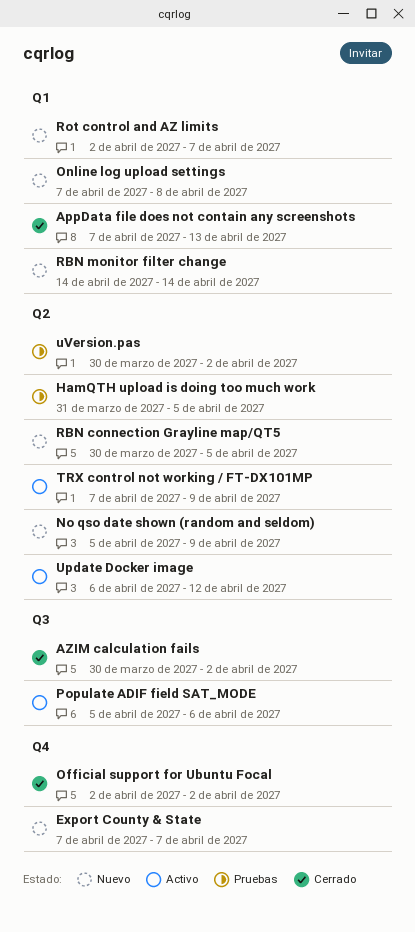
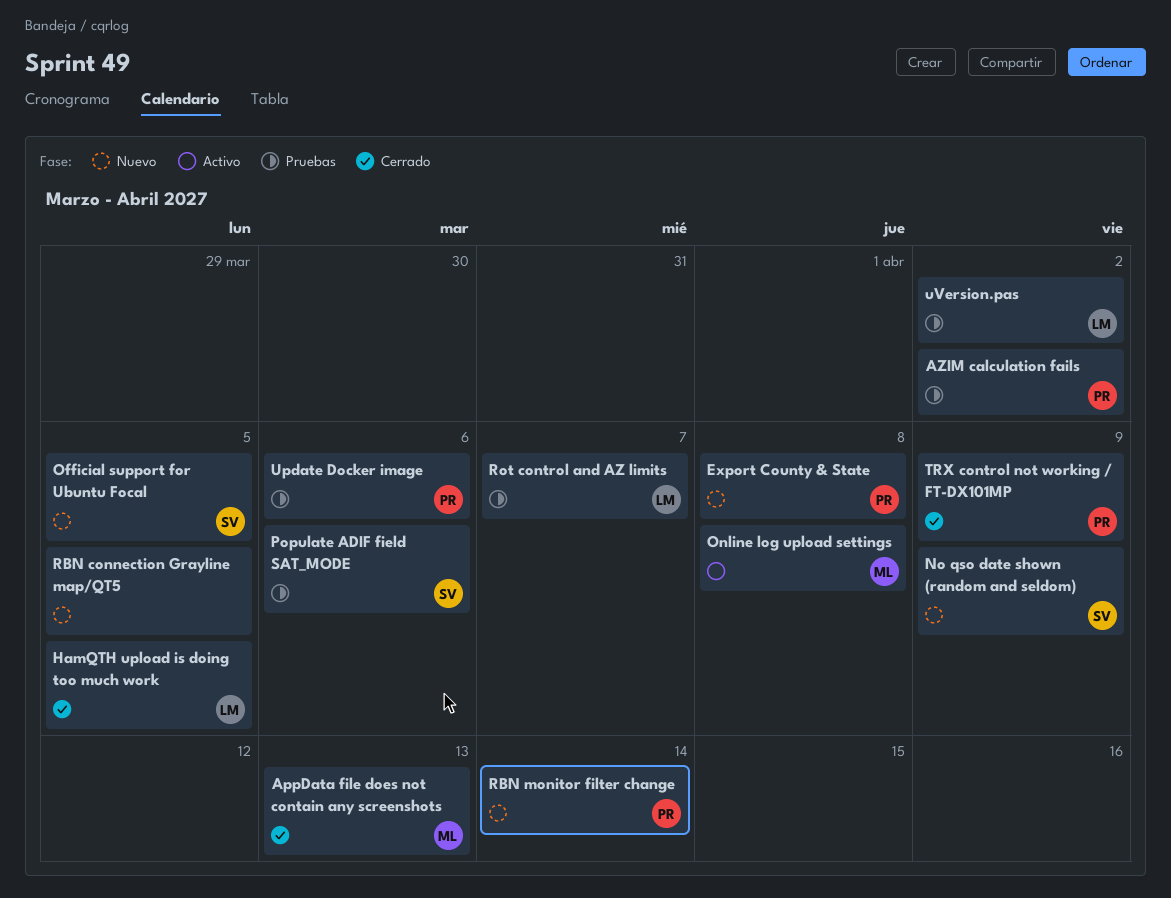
AZIM calculation fails, status: Cerrado -> Pruebas
Export County & State, due: Apr 7 -> Apr 8
HamQTH upload is doing too much work, status: Pruebas -> Cerrado
Official support for Ubuntu Focal, status: Cerrado -> Nuevo
Official support for Ubuntu Focal, due: Apr 2 -> Apr 5
Online log upload settings, status: Nuevo -> Activo
Populate ADIF field SAT_MODE, status: Activo -> Pruebas
Rot control and AZ limits, status: Nuevo -> Pruebas
TRX control not working / FT-DX101MP, status: Activo -> Cerrado
Update Docker image, status: Activo -> Pruebas
Update Docker image, due: Apr 12 -> Apr 6

